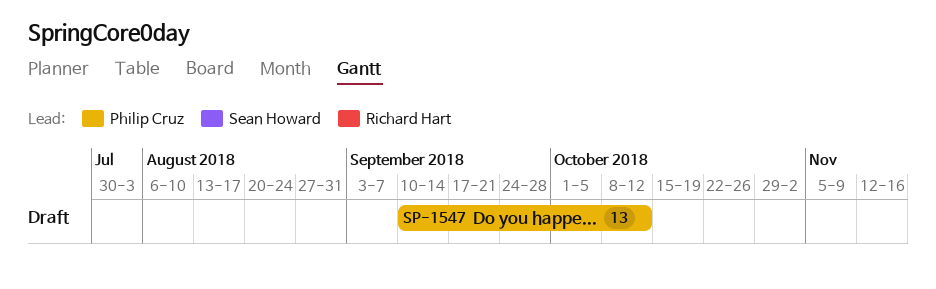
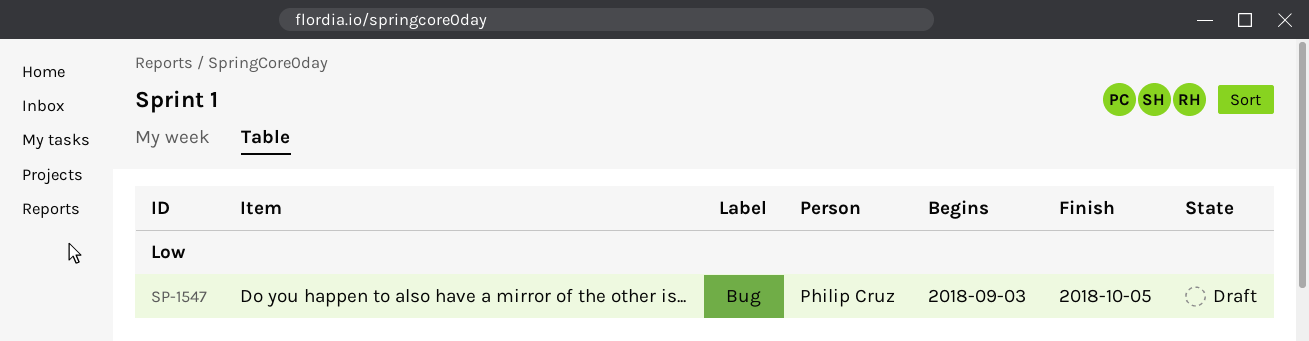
SP-1547, start: Sep 10 -> Sep 3
SP-1547, due: Oct 12 -> Oct 5

